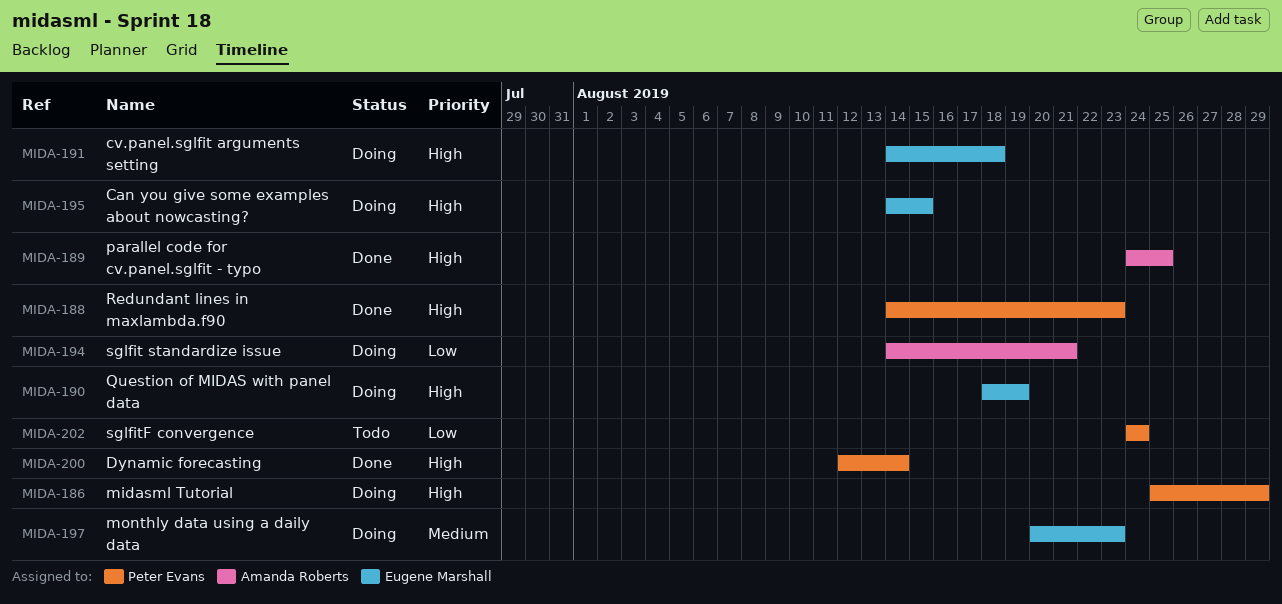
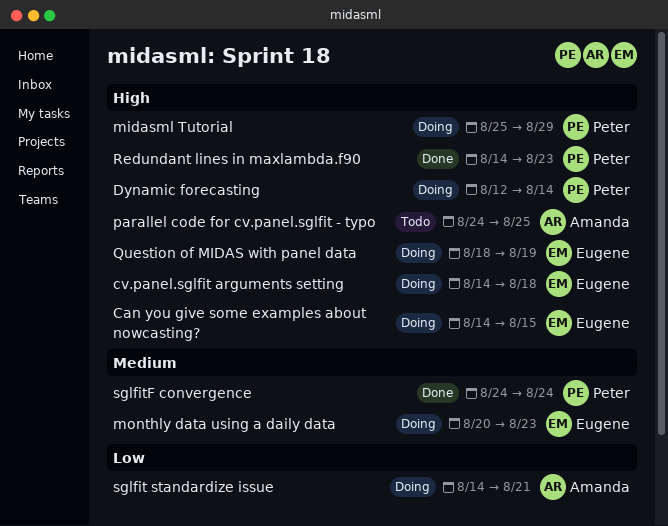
Dynamic forecasting, status: Done -> Doing
parallel code for cv.panel.sglfit - typo, status: Done -> Todo
sglfitF convergence, status: Todo -> Done
sglfitF convergence, priority: Low -> Medium

